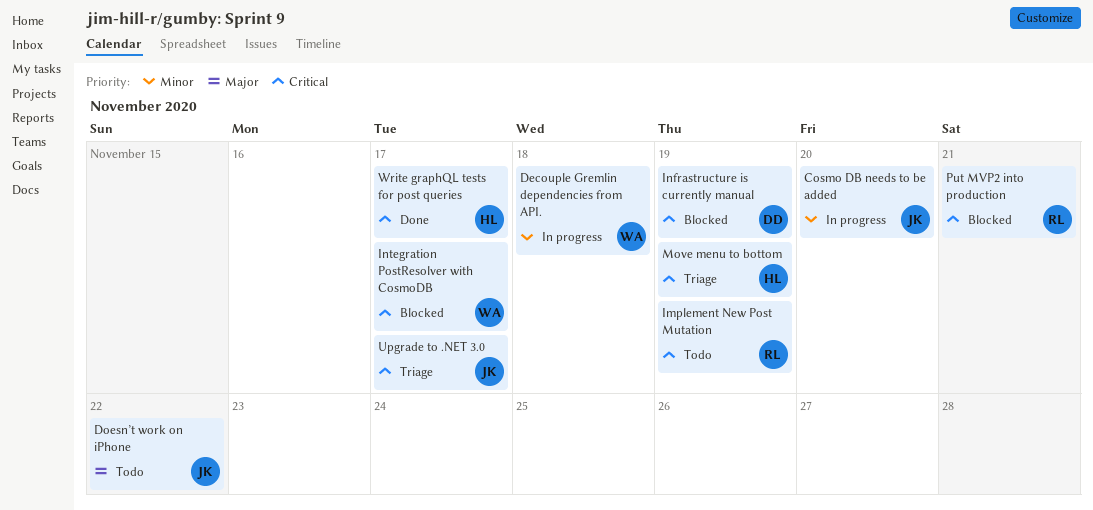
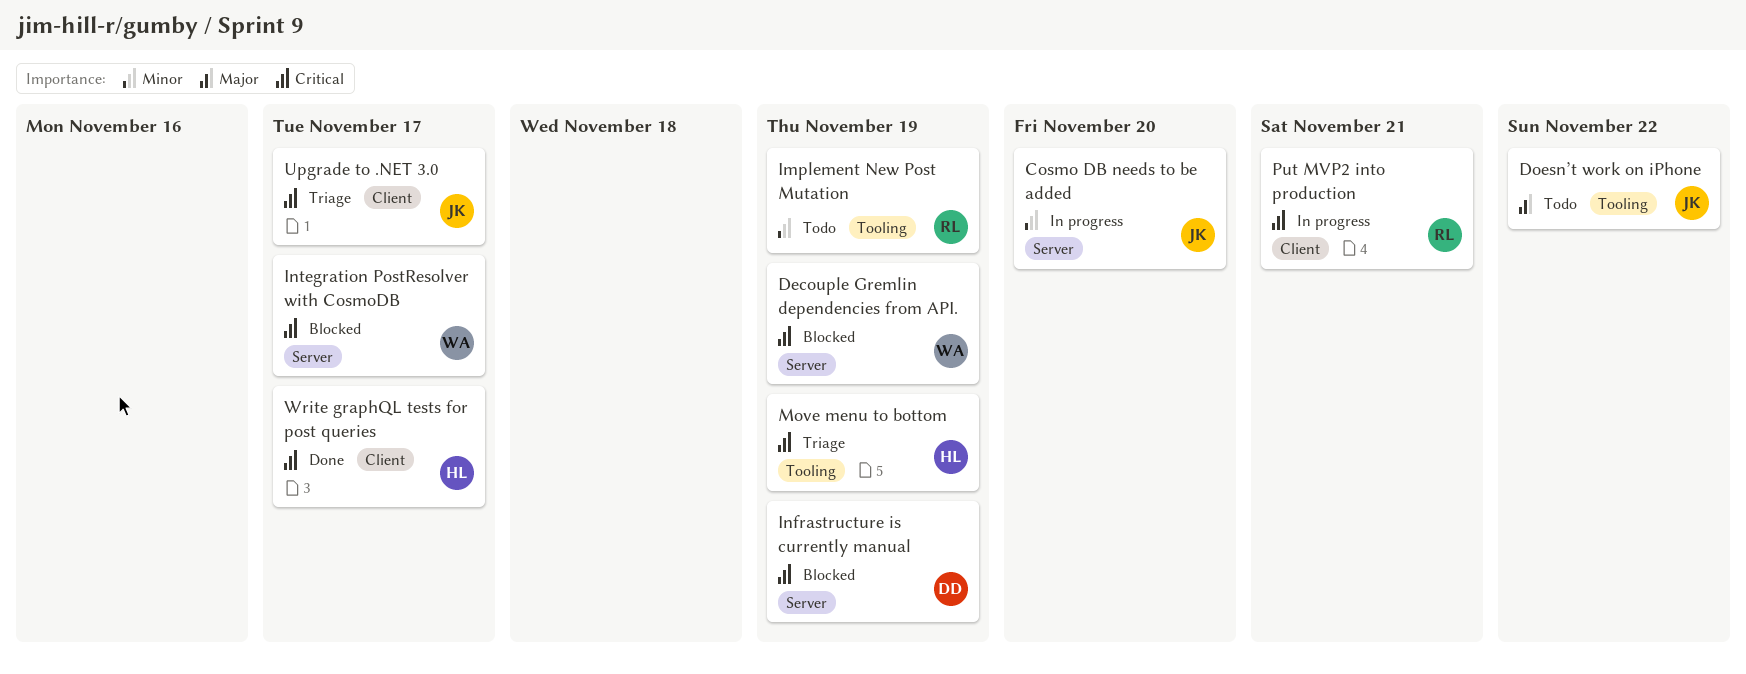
Decouple Gremlin dependencies from API., status: In progress -> Blocked
Decouple Gremlin dependencies from API., priority: Minor -> Critical
Decouple Gremlin dependencies from API., due: Nov 18 -> Nov 19
Implement New Post Mutation, priority: Critical -> Minor
Put MVP2 into production, status: Blocked -> In progress

